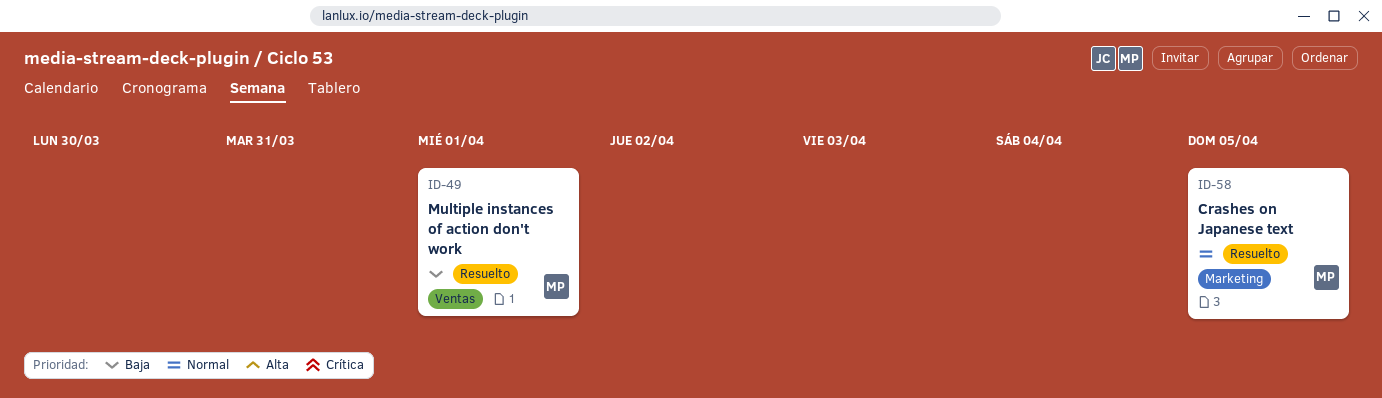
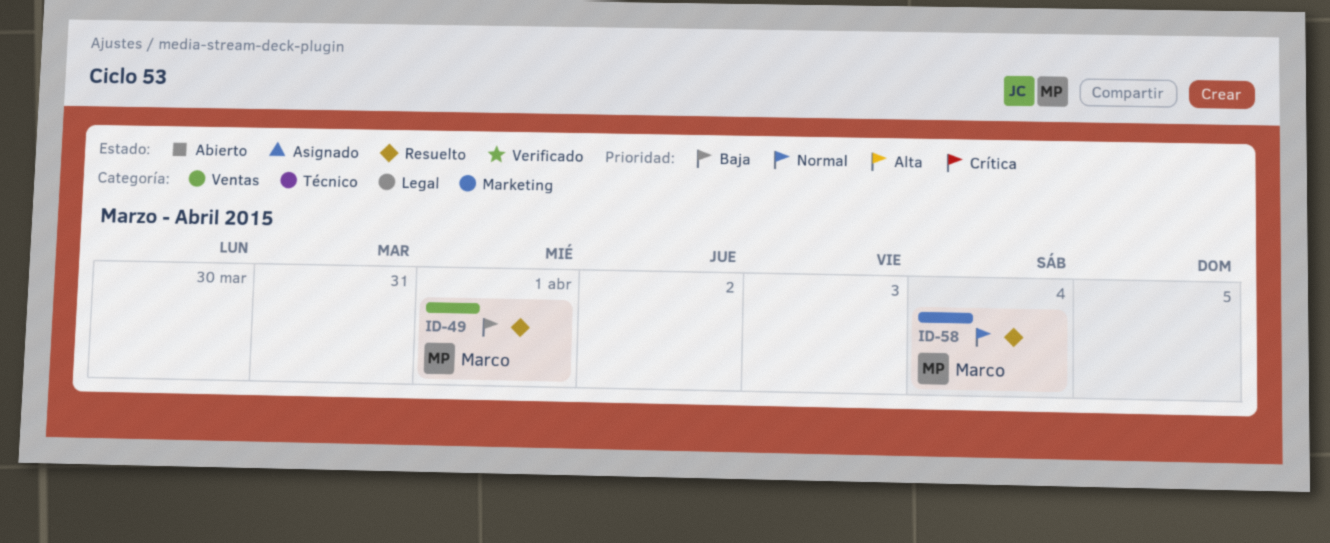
ID-58, due: Apr 5 -> Apr 4

